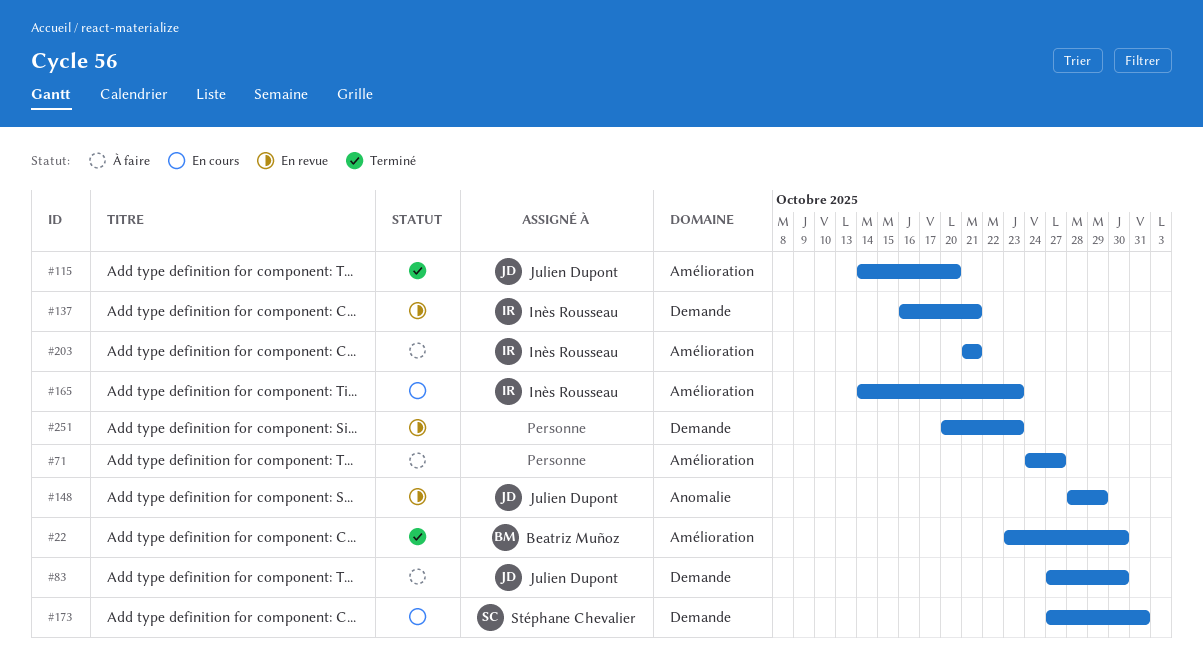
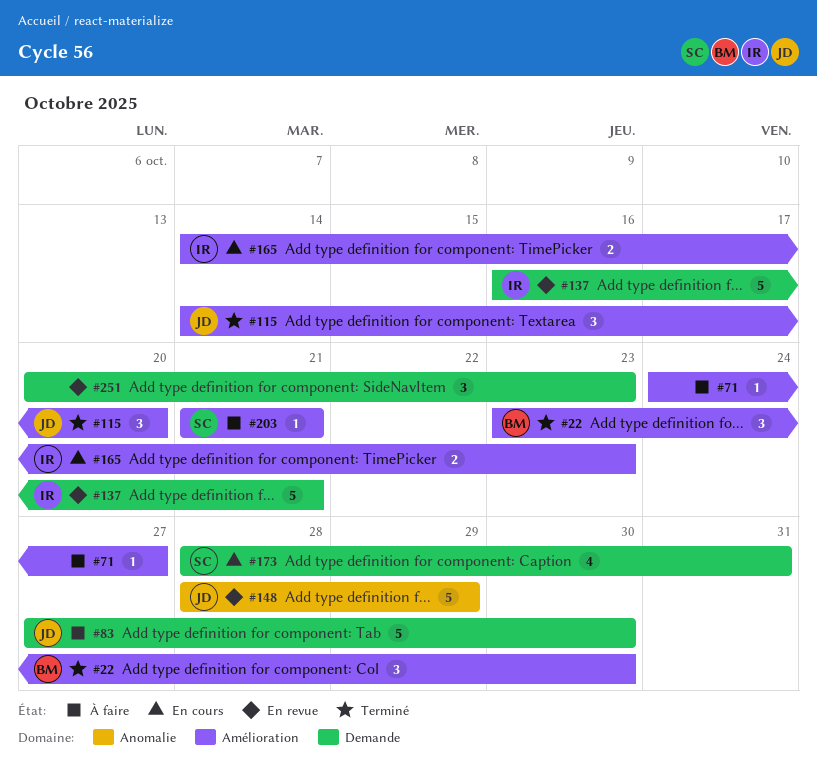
#173, start: Oct 27 -> Oct 28
#203, owner: Inès Rousseau -> Stéphane Chevalier

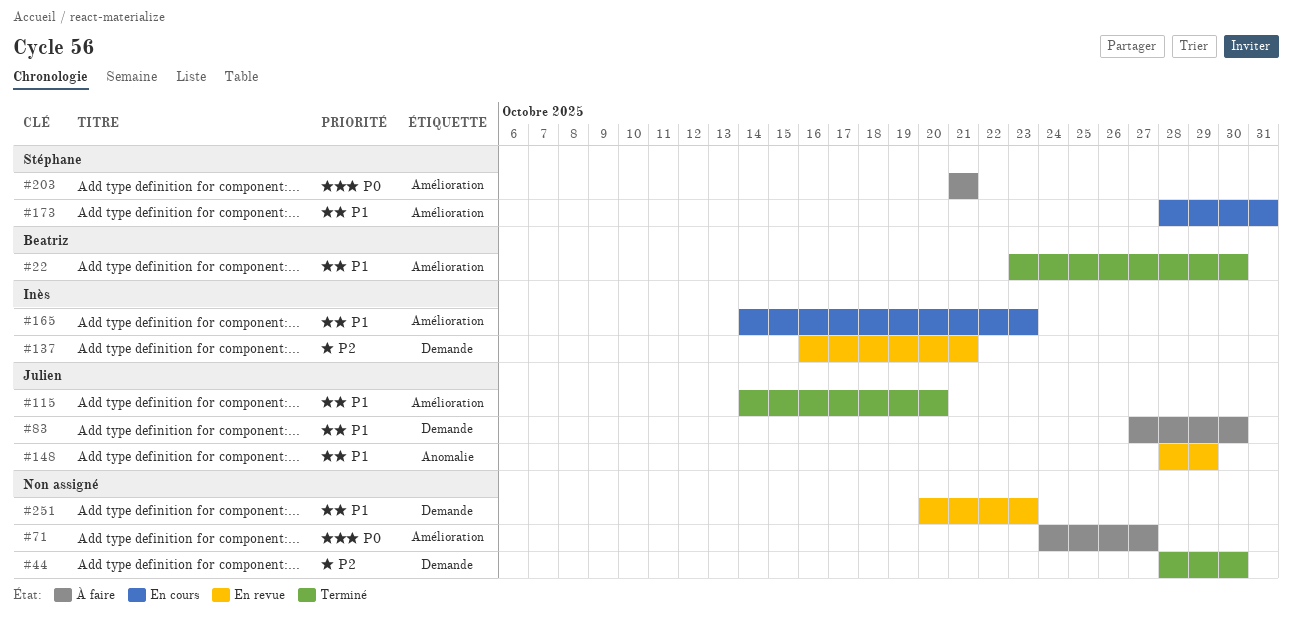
#44: none -> present
#173, label: Demande -> Amélioration

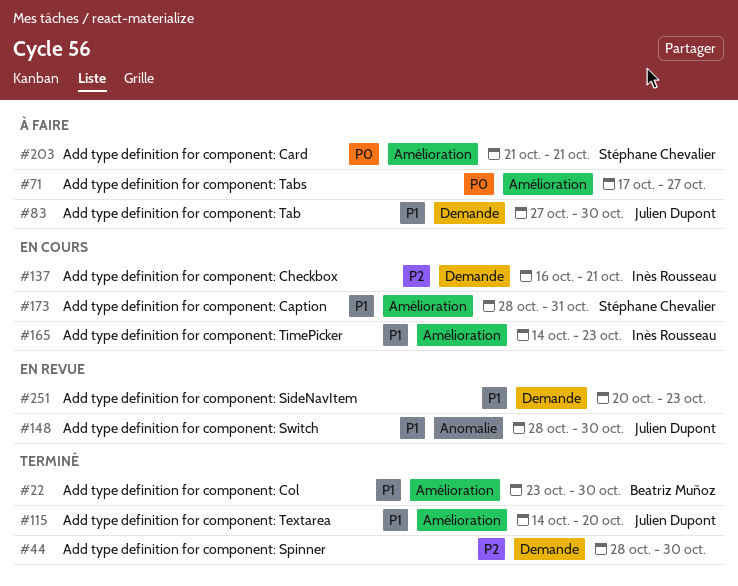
#71, start: Oct 24 -> Oct 17
#137, status: En revue -> En cours
#148, due: Oct 29 -> Oct 30

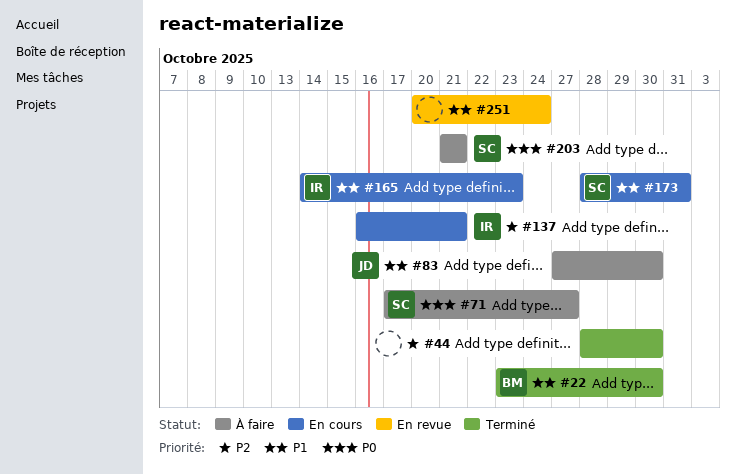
#71, owner: none -> Stéphane Chevalier
#115: present -> none
#148: present -> none
#251, due: Oct 23 -> Oct 24

